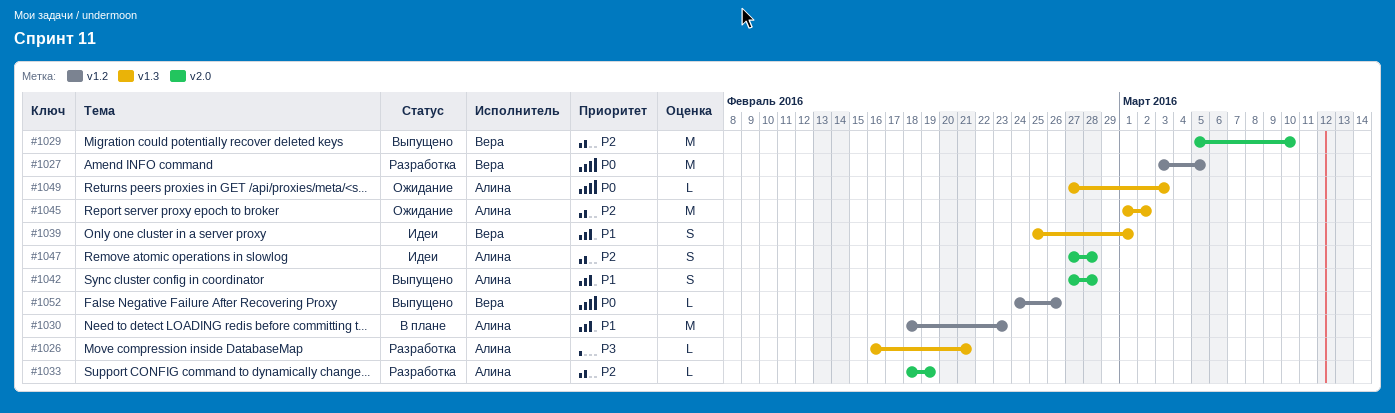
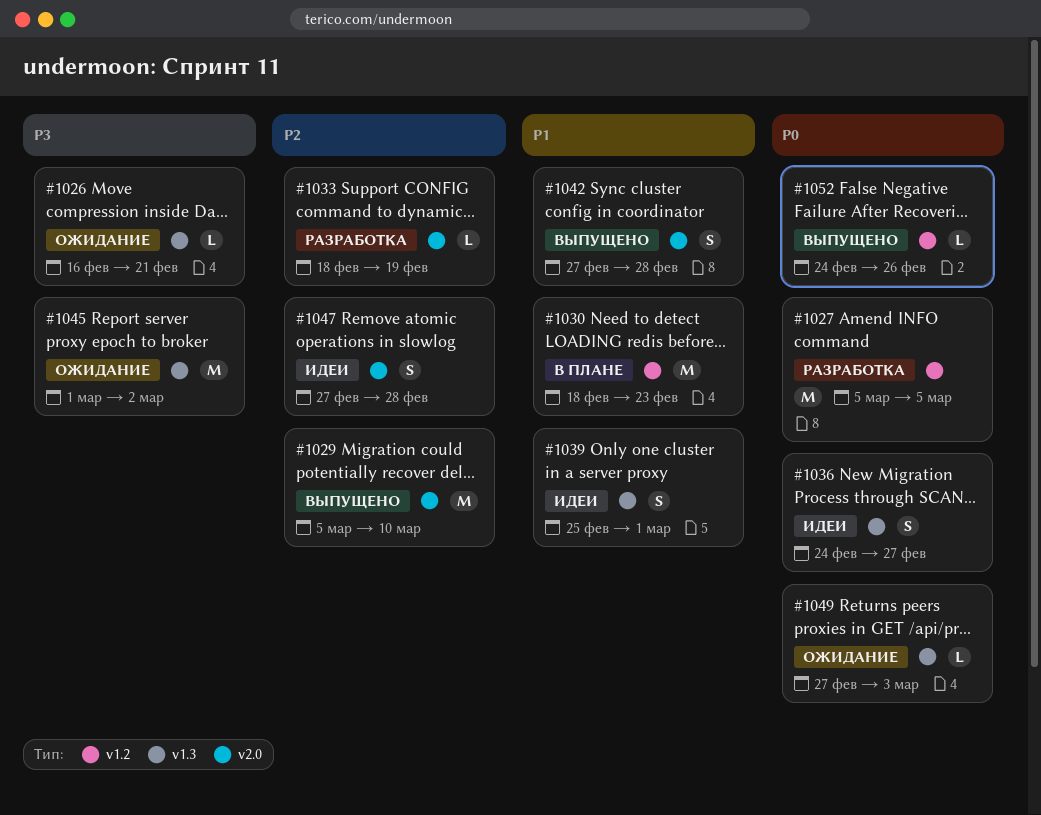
#1026, status: Разработка -> Ожидание
#1027, start: Mar 3 -> Mar 5
#1036: none -> present
#1045, priority: P2 -> P3

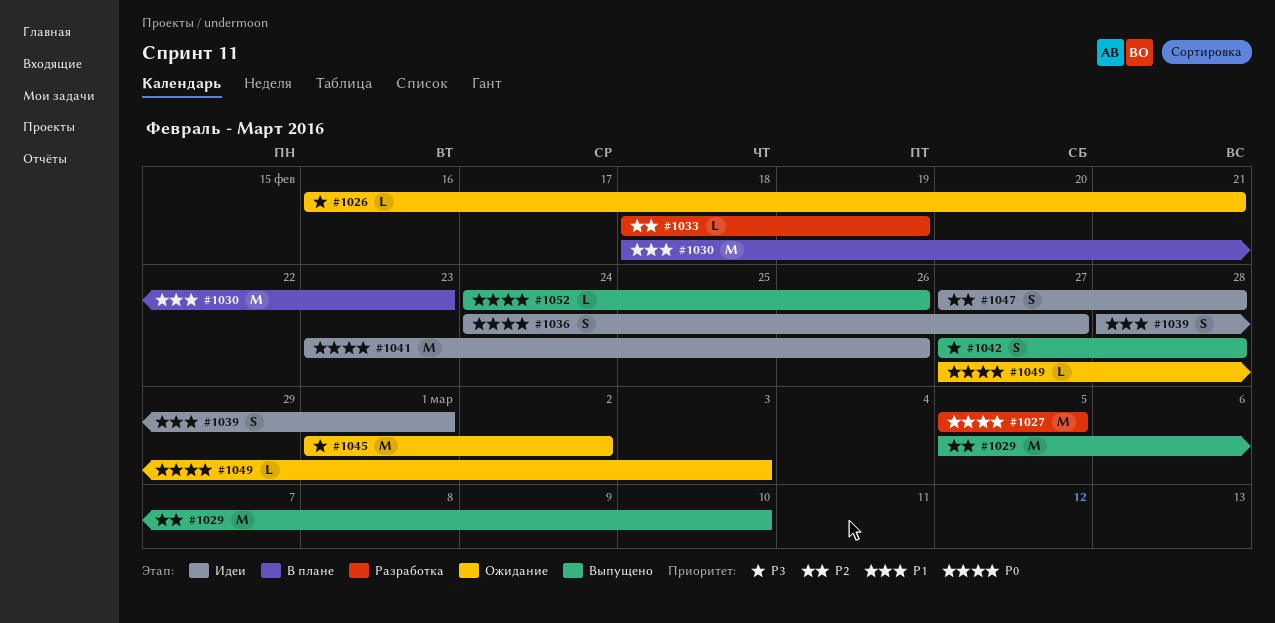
#1039, start: Feb 25 -> Feb 28
#1041: none -> present
#1042, priority: P1 -> P3

